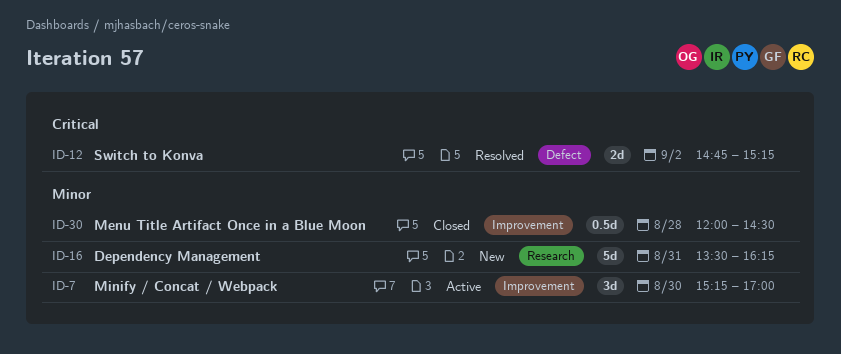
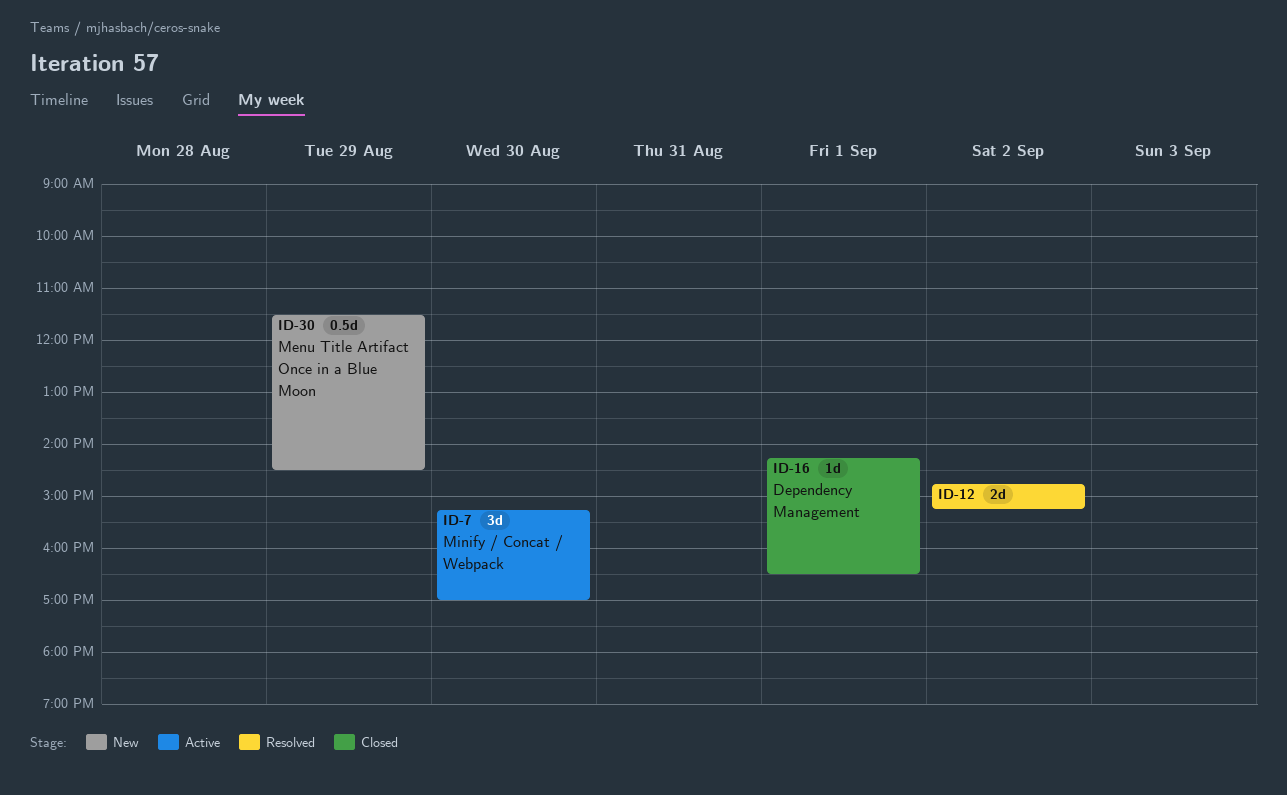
ID-16, status: New -> Closed
ID-16, estimate: 5d -> 1d
ID-16, day: Aug 31 -> Sep 1
ID-16, begins: 13:30 -> 14:15
ID-16, ends: 16:15 -> 16:30
ID-30, status: Closed -> New
ID-30, day: Aug 28 -> Aug 29
ID-30, begins: 12:00 -> 11:30

